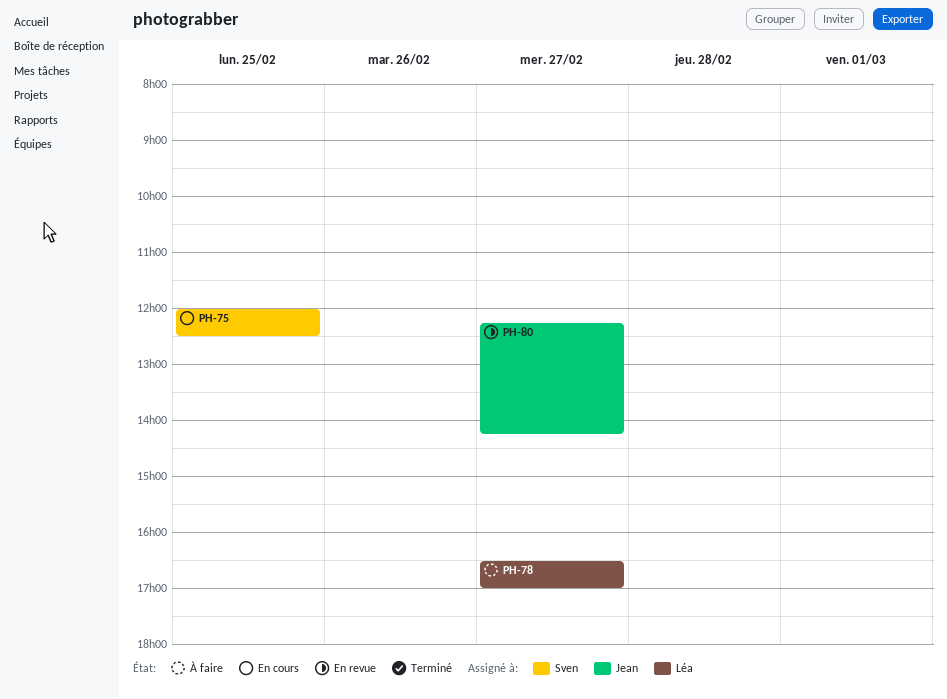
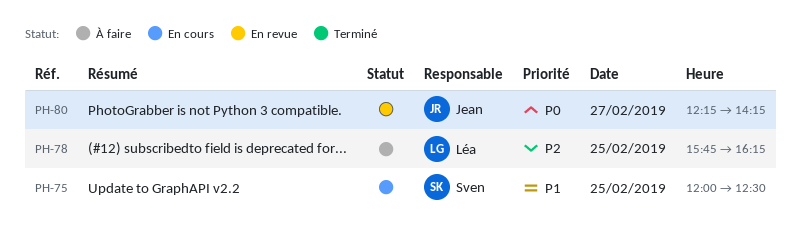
PH-78, day: Feb 27 -> Feb 25
PH-78, begins: 16:30 -> 15:45
PH-78, ends: 17:00 -> 16:15

